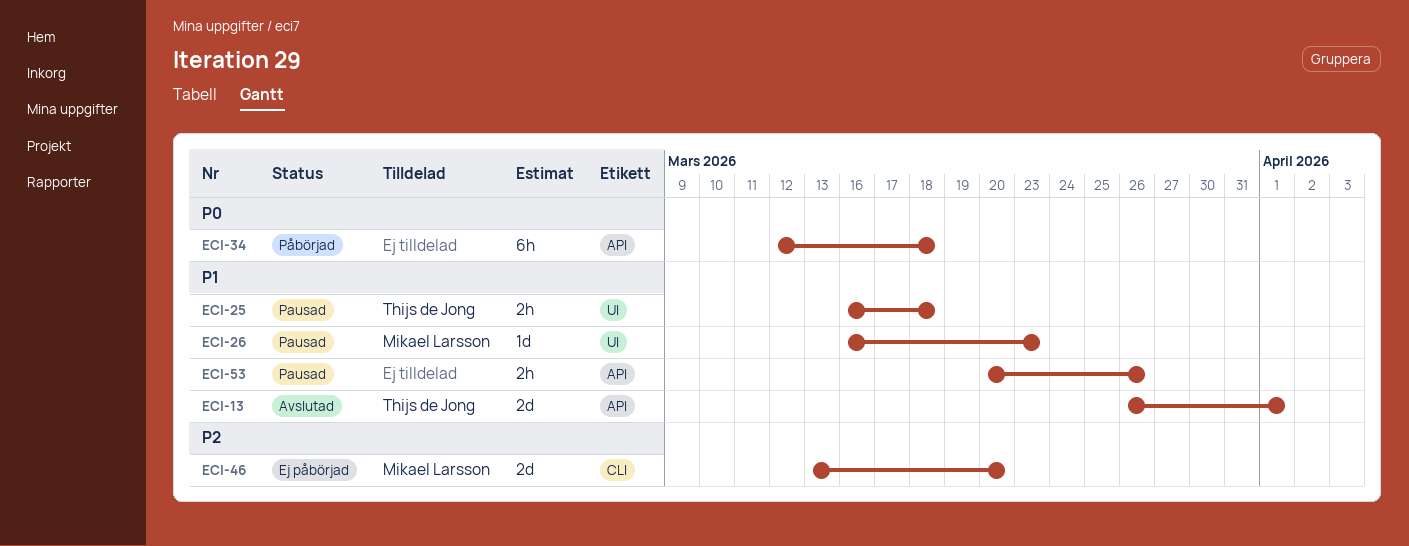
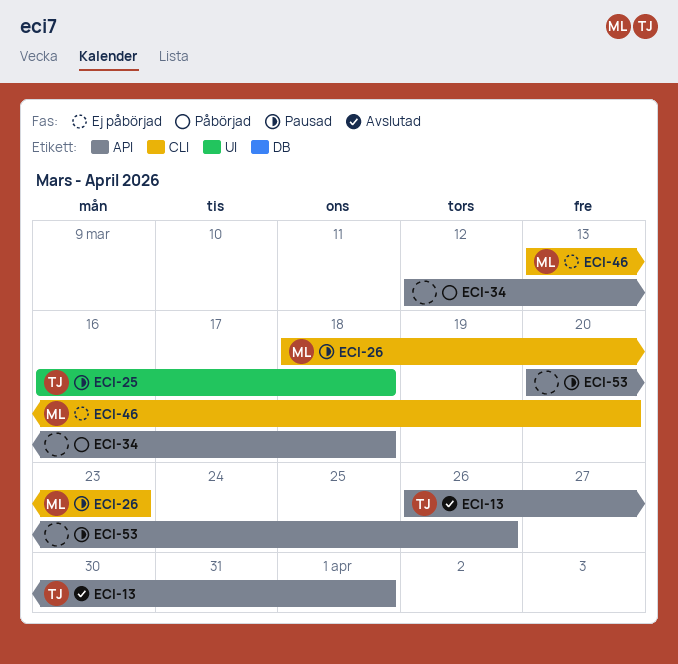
ECI-26, label: UI -> CLI
ECI-26, start: Mar 16 -> Mar 18

